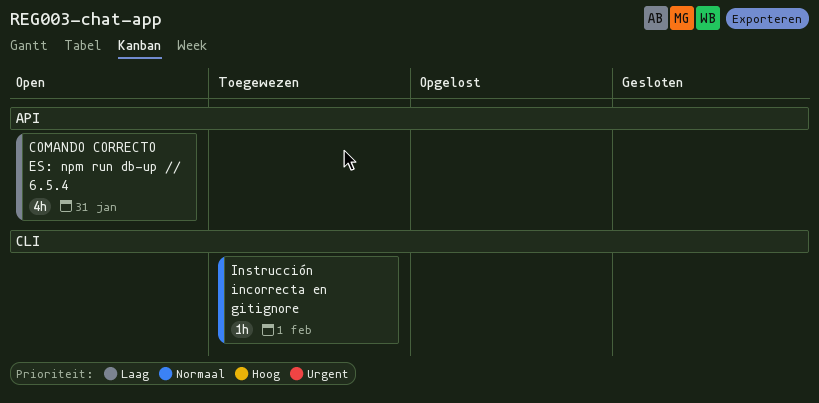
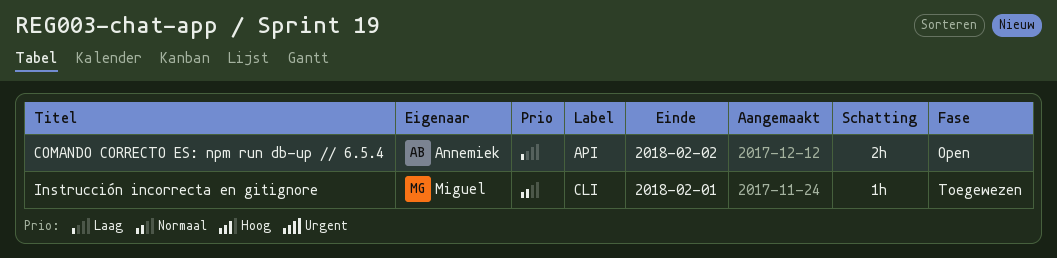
COMANDO CORRECTO ES: npm run db-up // 6.5.4, estimate: 4h -> 2h
COMANDO CORRECTO ES: npm run db-up // 6.5.4, due: Jan 31 -> Feb 2

